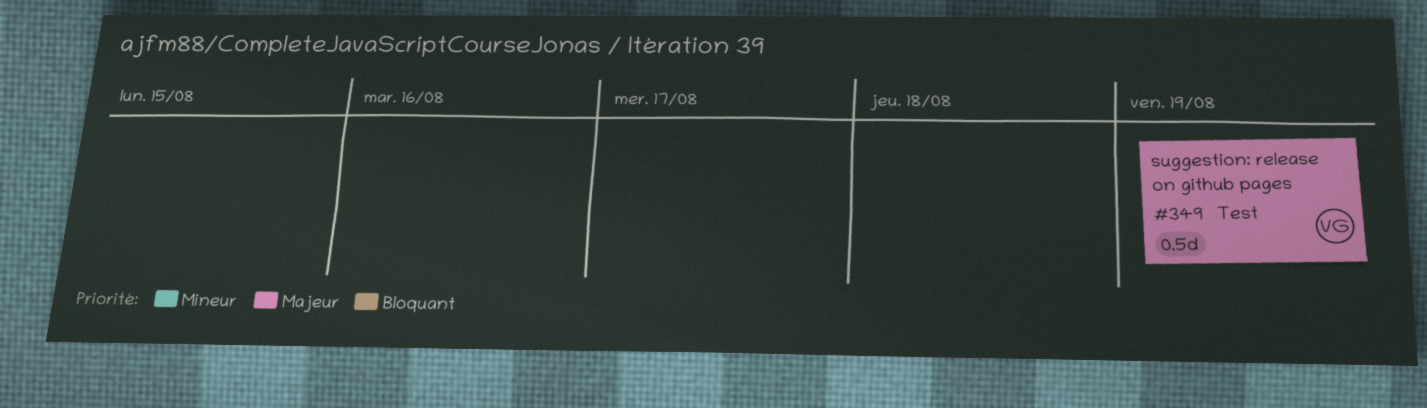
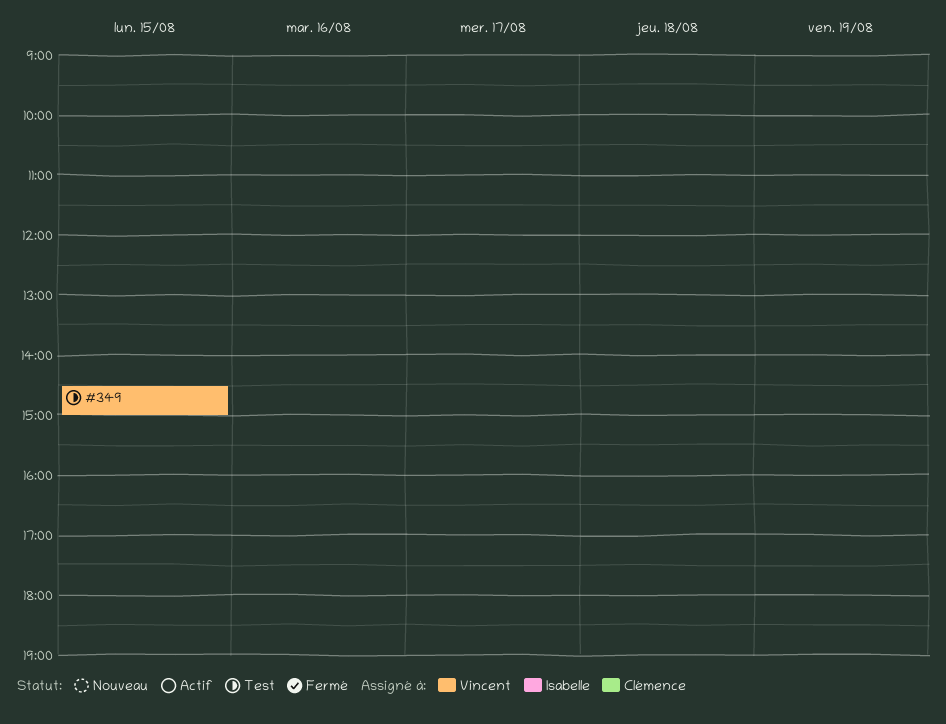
#349, day: Aug 19 -> Aug 15

